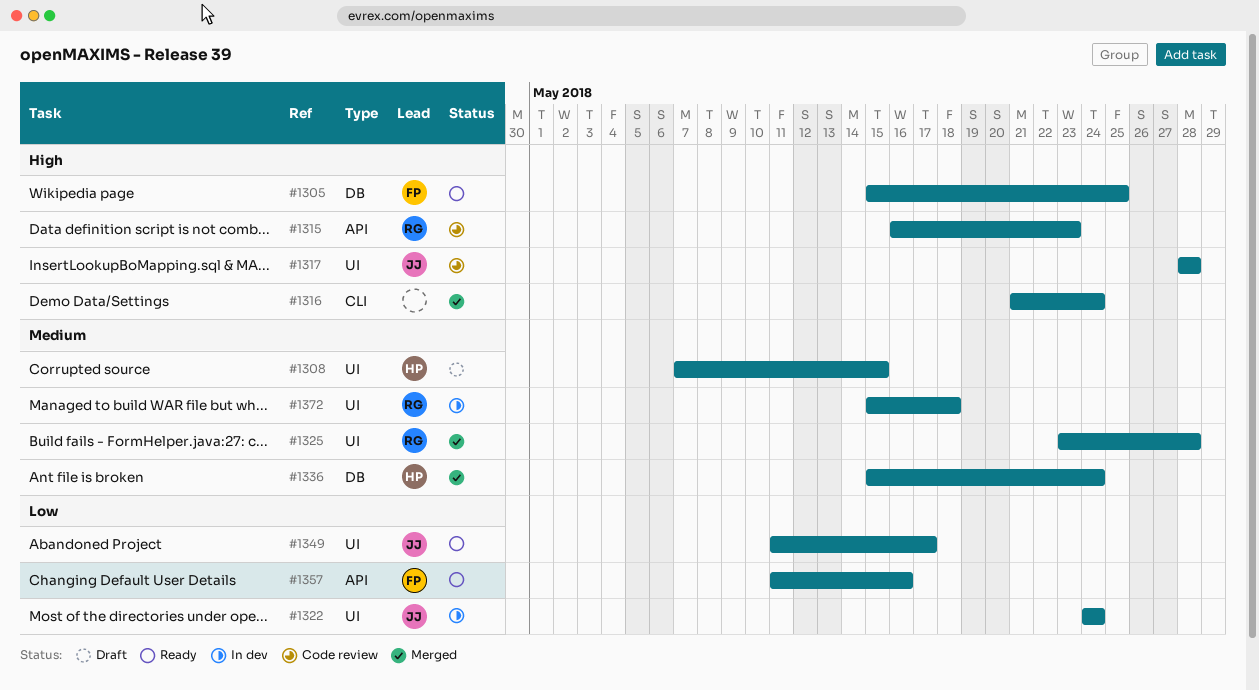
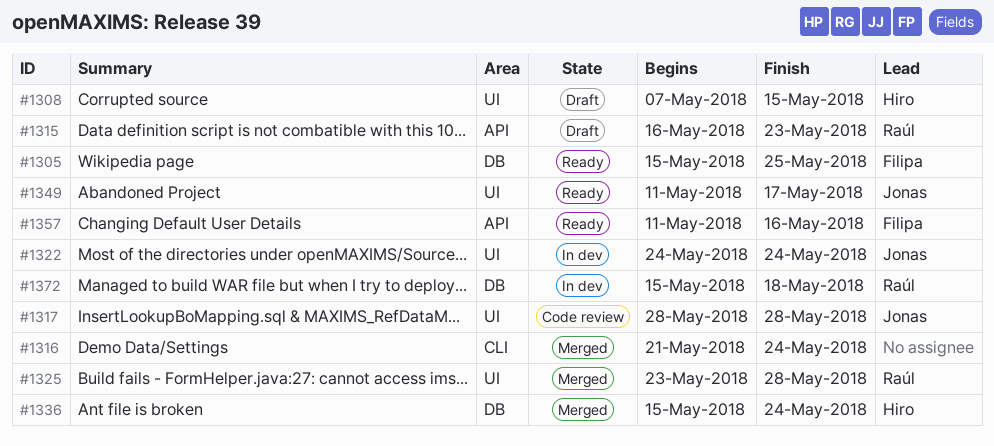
#1315, status: Code review -> Draft
#1372, label: UI -> DB

